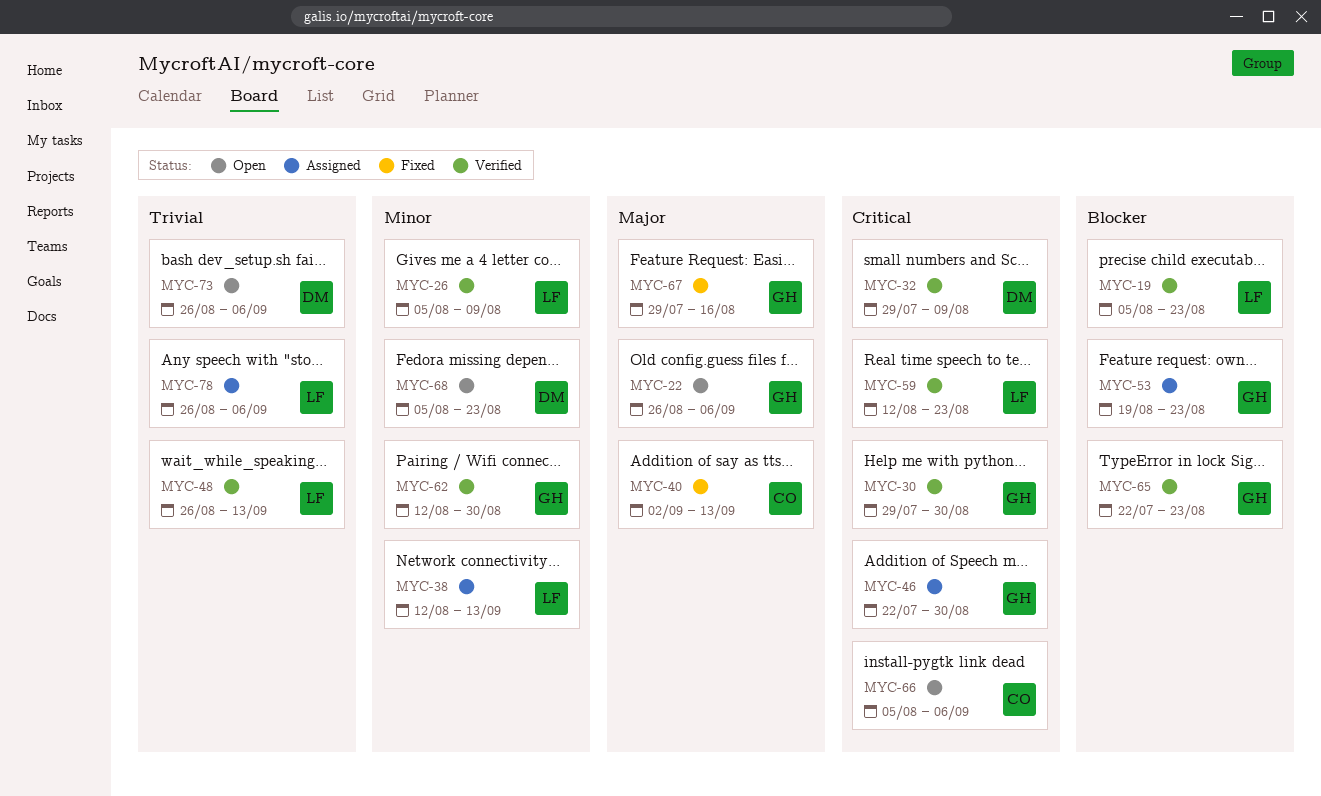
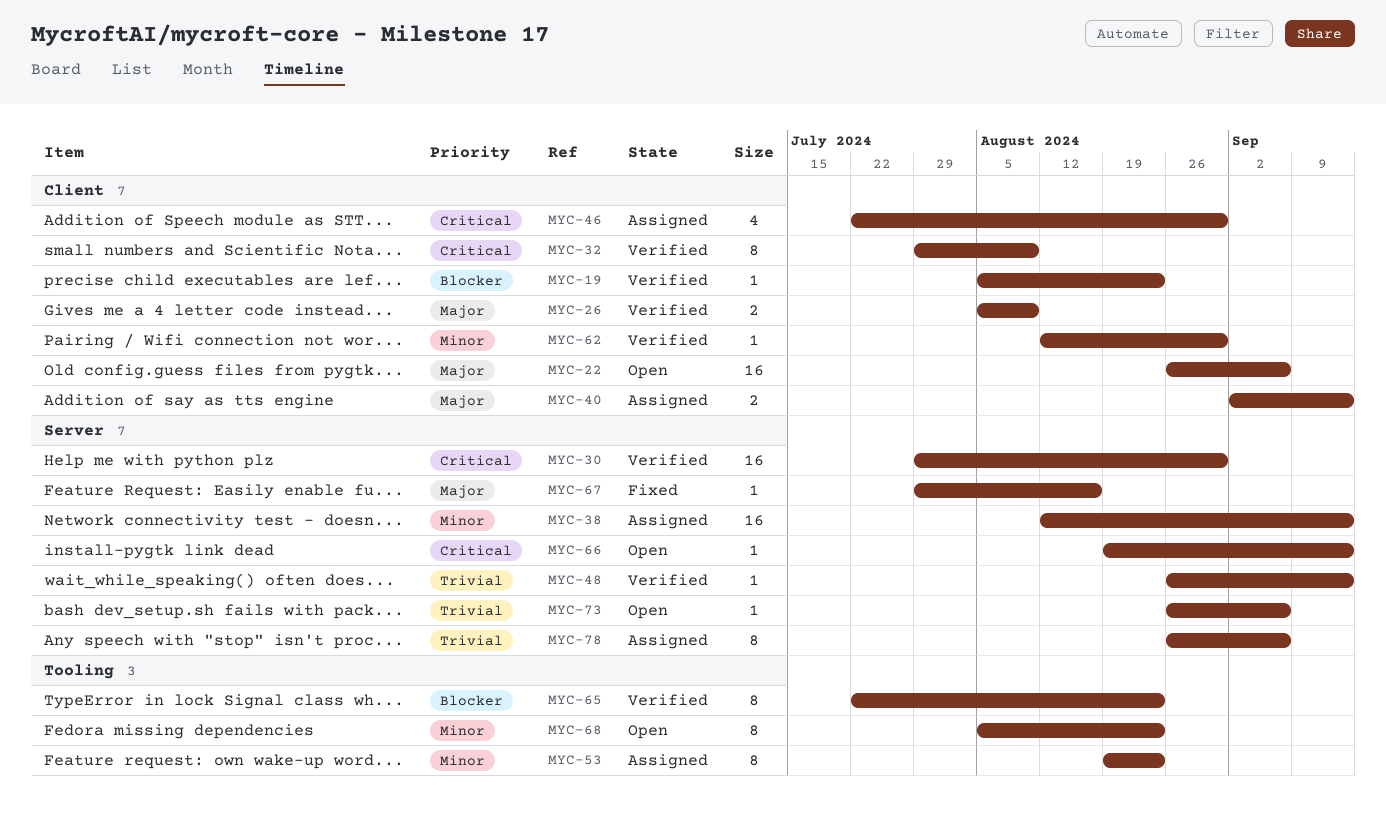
MYC-26, priority: Minor -> Major
MYC-40, status: Fixed -> Assigned
MYC-53, priority: Blocker -> Minor
MYC-59: present -> none
MYC-66, start: Aug 5 -> Aug 19
MYC-66, due: Sep 6 -> Sep 13

